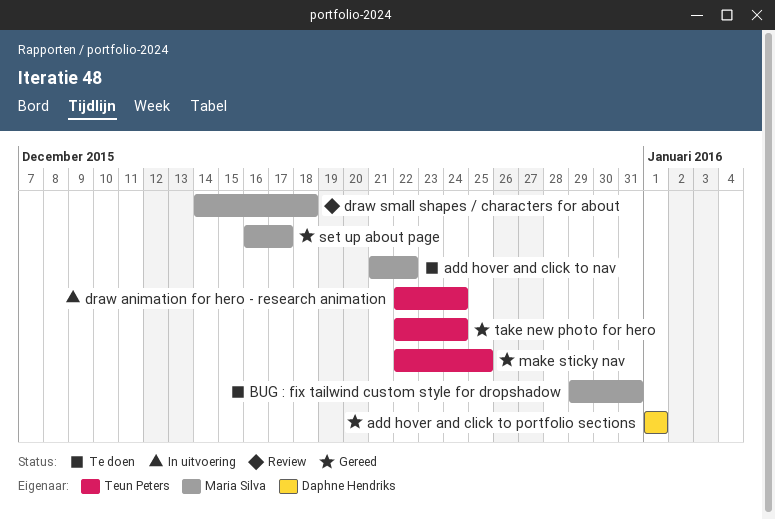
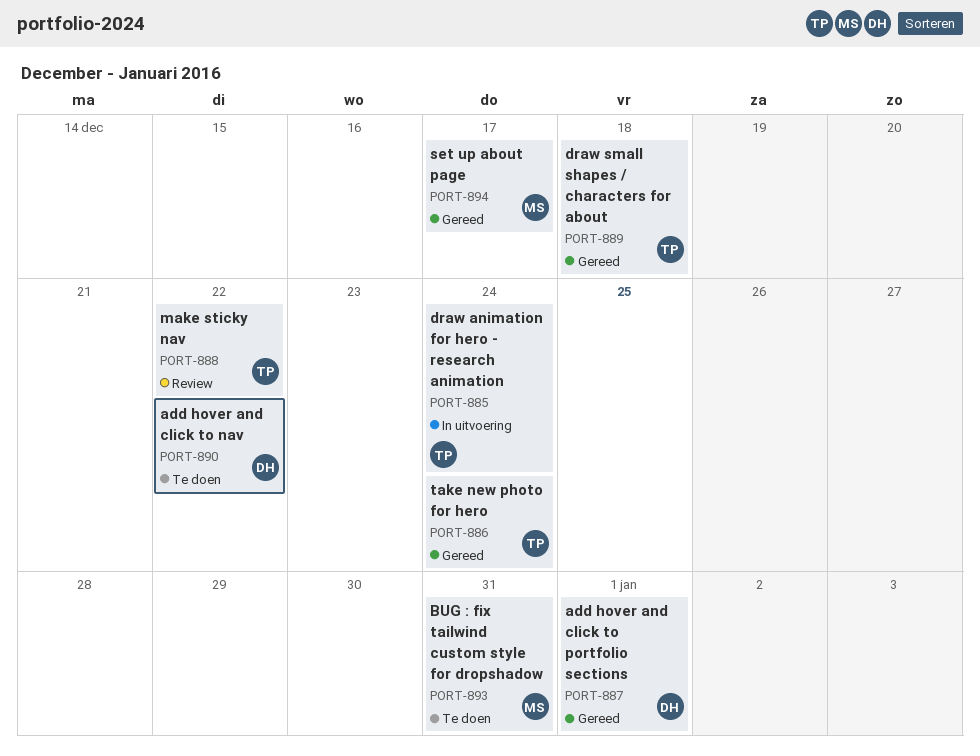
add hover and click to nav, owner: Maria Silva -> Daphne Hendriks
draw small shapes / characters for about, status: Review -> Gereed
draw small shapes / characters for about, owner: Maria Silva -> Teun Peters
make sticky nav, status: Gereed -> Review
make sticky nav, due: Dec 25 -> Dec 22

